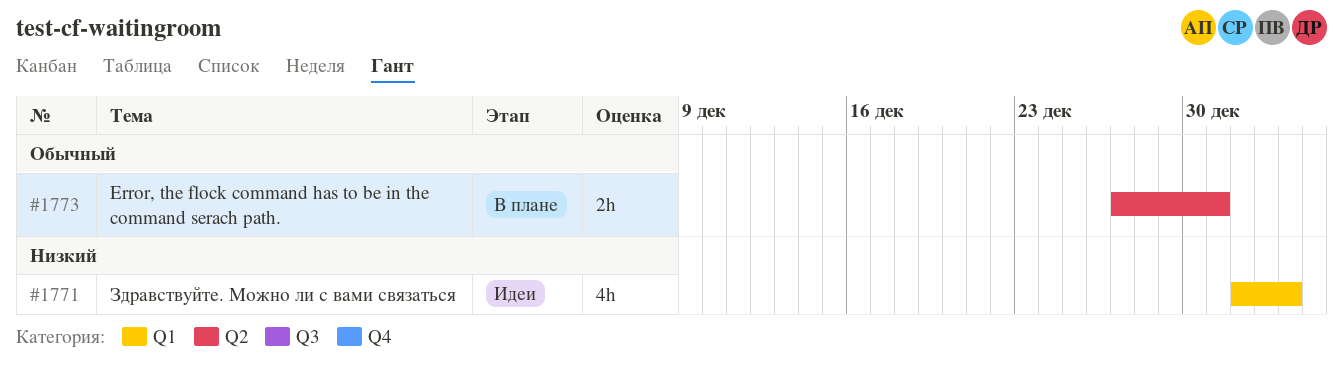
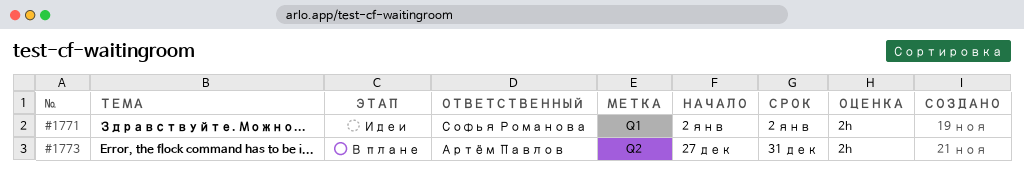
#1771, estimate: 4h -> 2h
#1771, start: Jan 1 -> Jan 2
#1771, due: Jan 3 -> Jan 2

